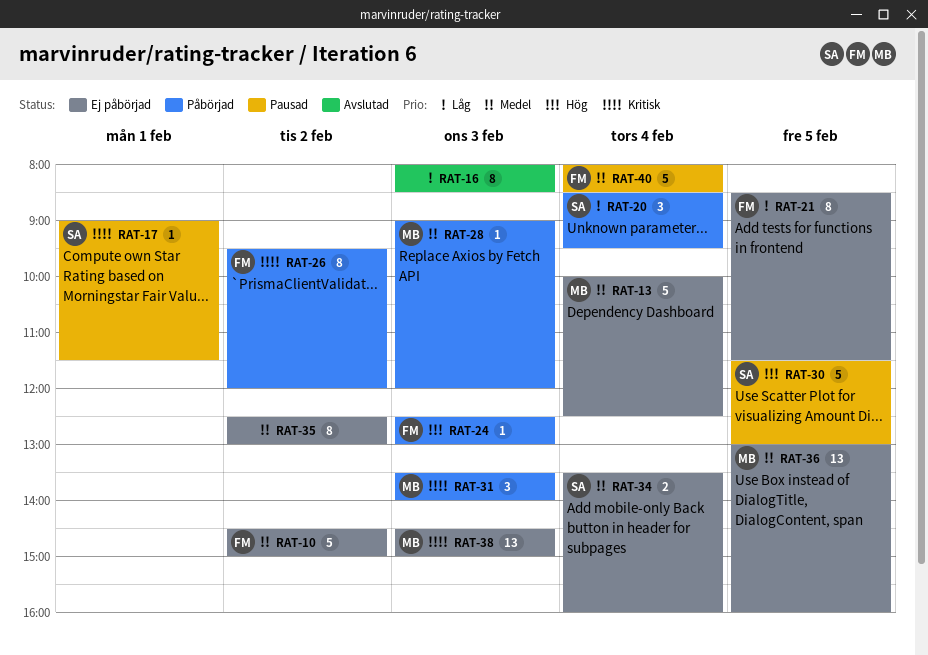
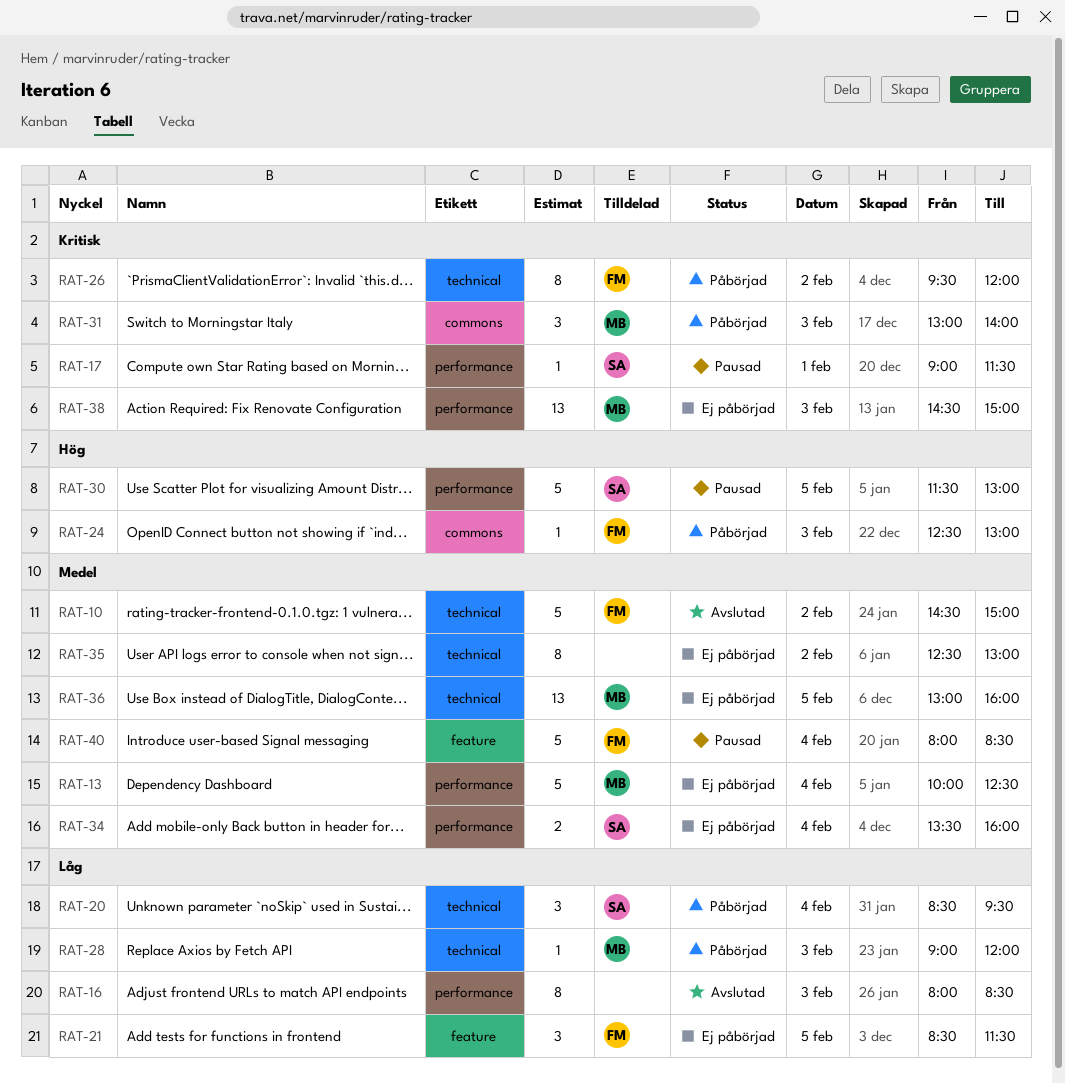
RAT-10, status: Ej påbörjad -> Avslutad
RAT-21, estimate: 8 -> 3
RAT-28, priority: Medel -> Låg
RAT-31, begins: 13:30 -> 13:00

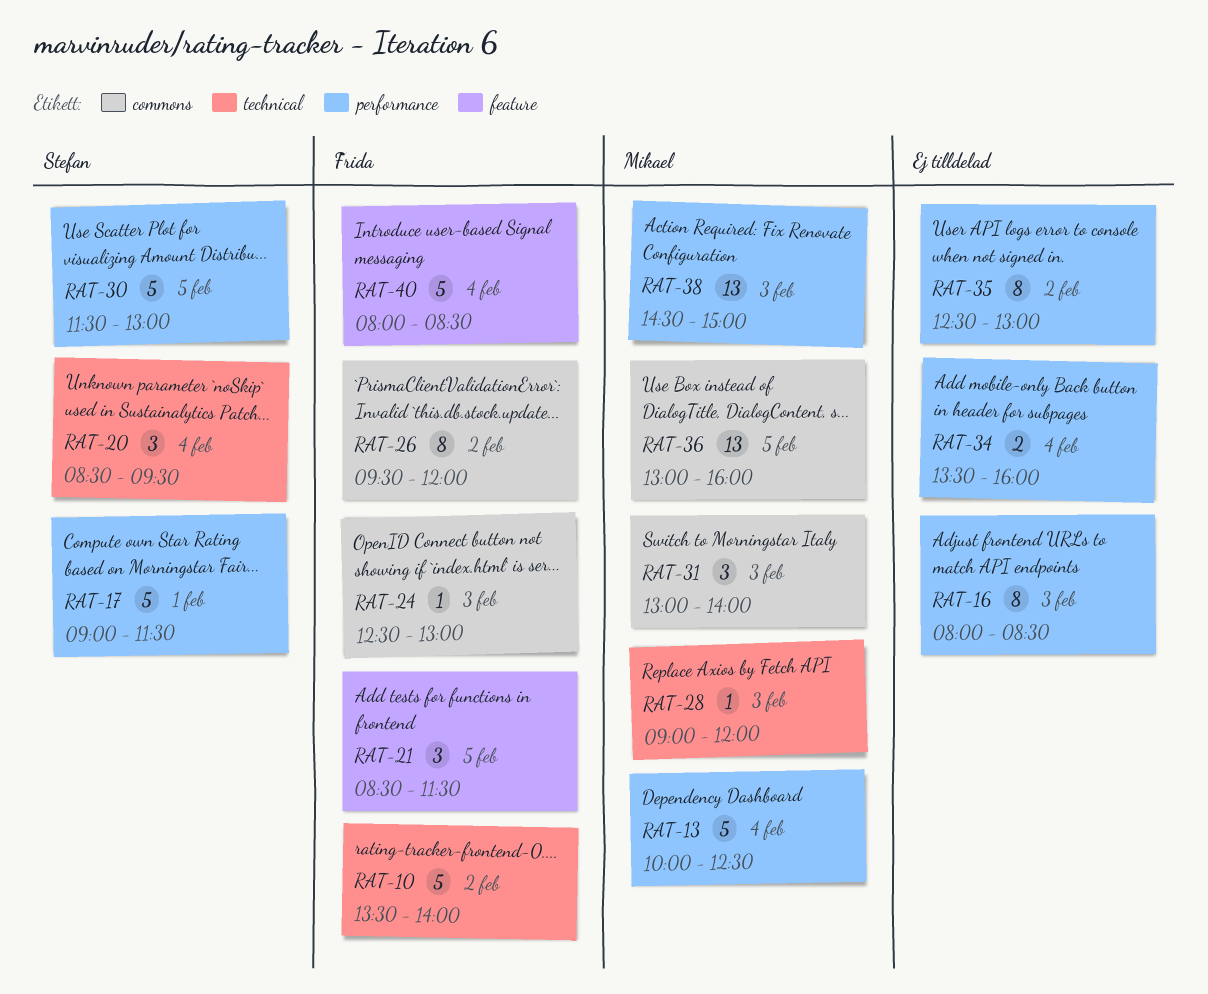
RAT-10, begins: 14:30 -> 13:30
RAT-10, ends: 15:00 -> 14:00
RAT-17, estimate: 1 -> 5
RAT-26, label: technical -> commons
RAT-34, owner: Stefan -> none
RAT-35, label: technical -> performance
RAT-36, label: technical -> commons

